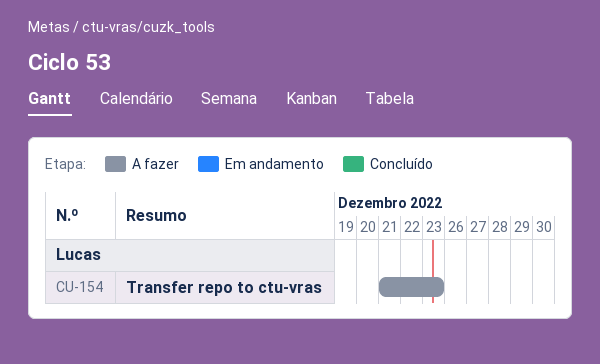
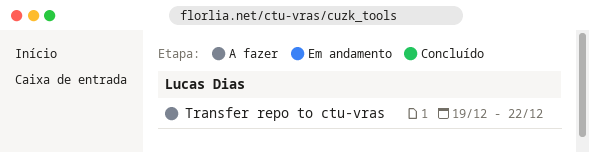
Transfer repo to ctu-vras, start: Dec 21 -> Dec 19
Transfer repo to ctu-vras, due: Dec 23 -> Dec 22

